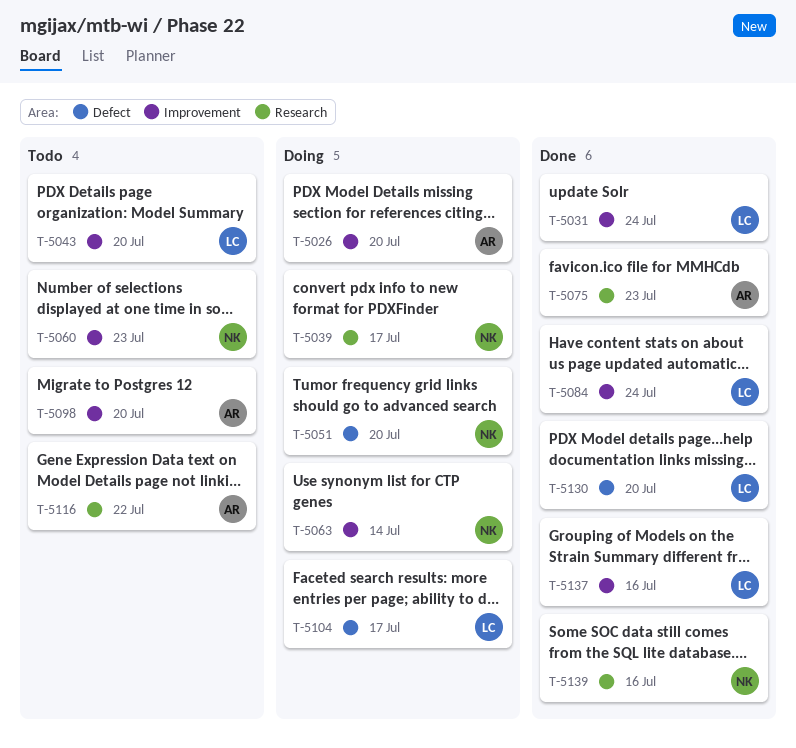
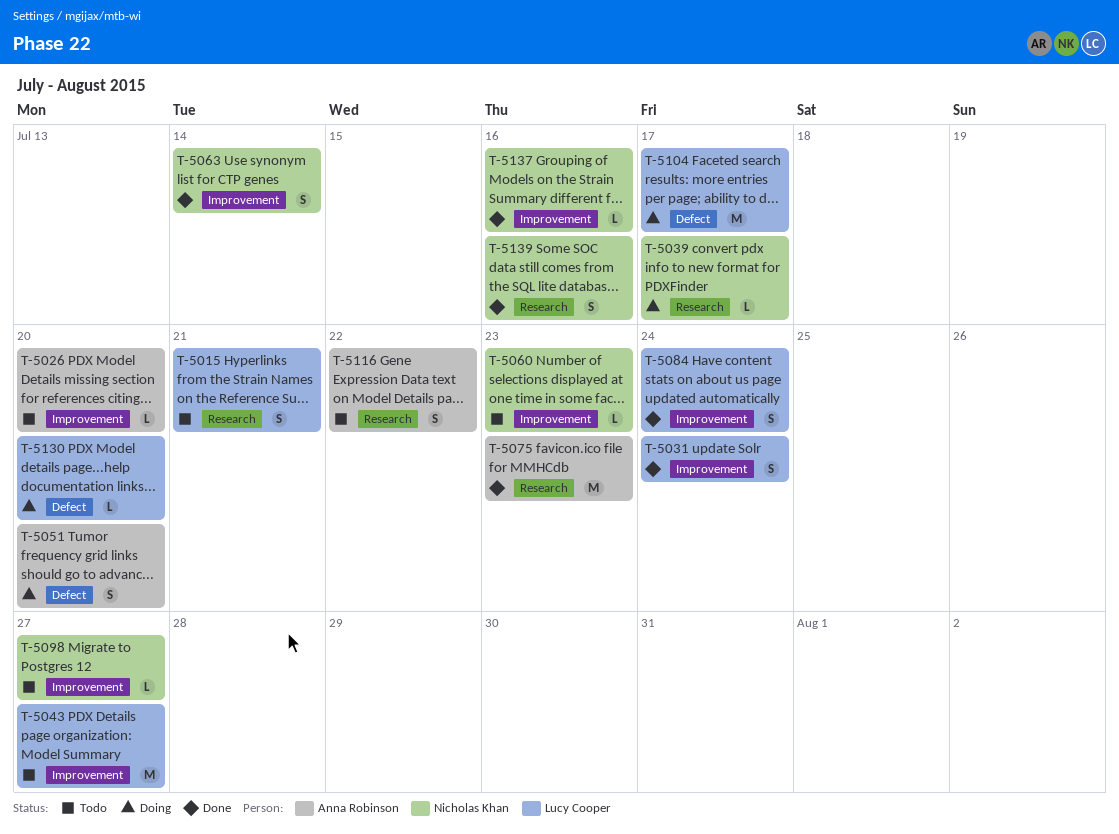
T-5015: none -> present
T-5026, status: Doing -> Todo
T-5043, due: Jul 20 -> Jul 27
T-5051, owner: Nicholas Khan -> Anna Robinson
T-5063, status: Doing -> Done
T-5098, owner: Anna Robinson -> Nicholas Khan
T-5098, due: Jul 20 -> Jul 27
T-5130, status: Done -> Doing
T-5137, owner: Lucy Cooper -> Nicholas Khan

